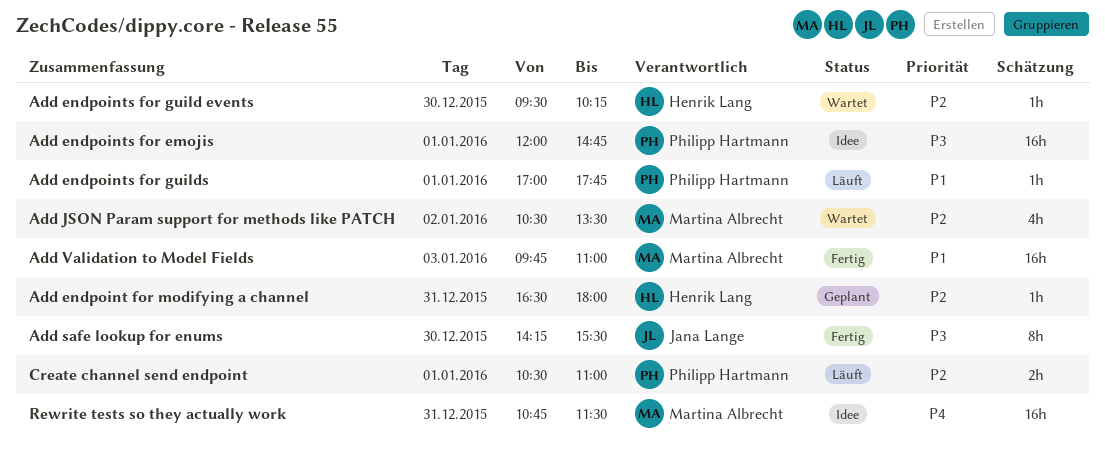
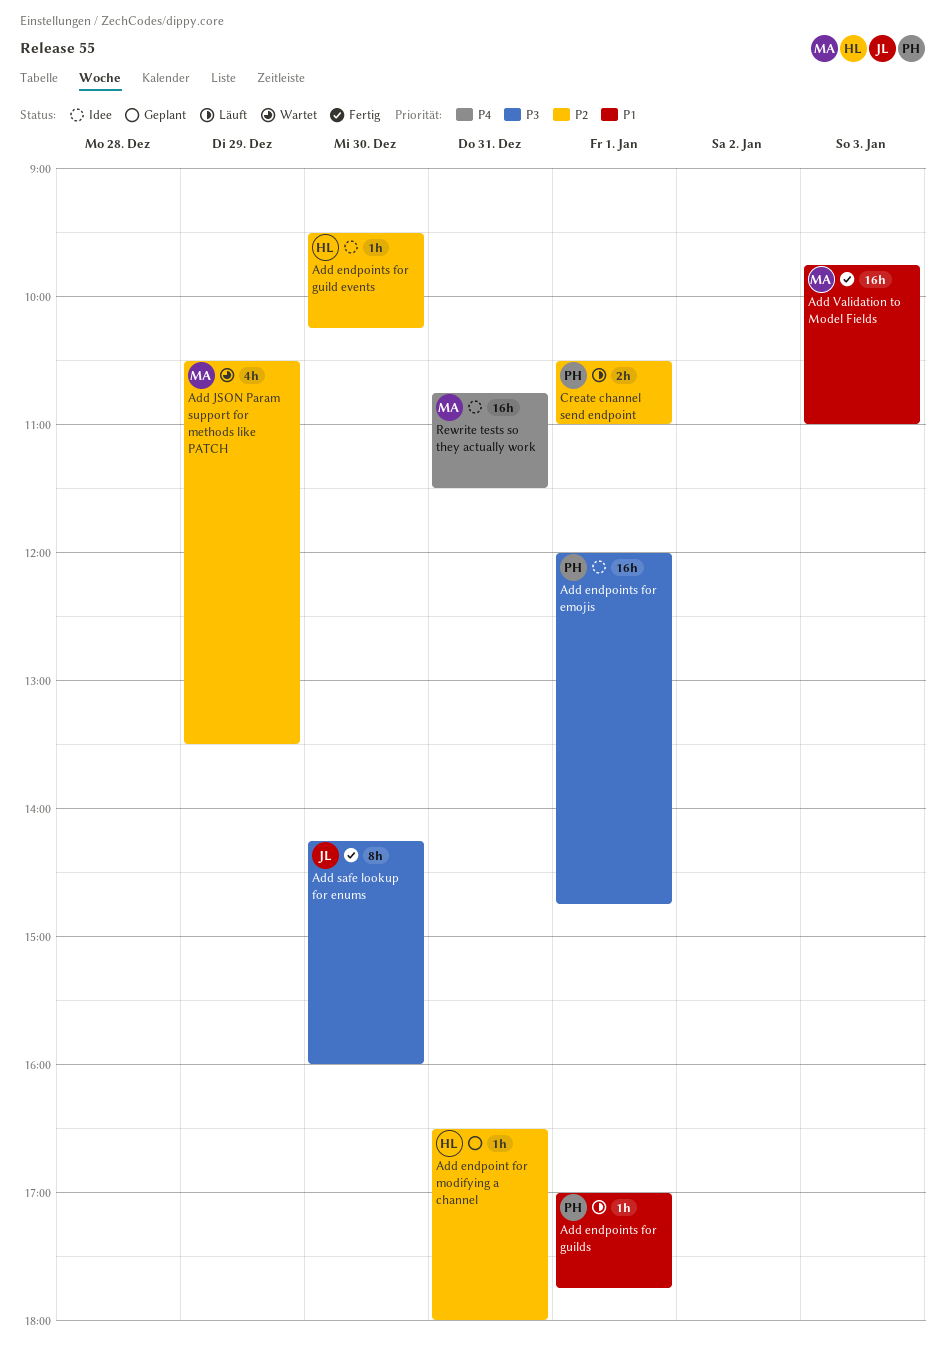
Add endpoints for guild events, status: Wartet -> Idee
Add JSON Param support for methods like PATCH, day: Jan 2 -> Dec 29
Add safe lookup for enums, ends: 15:30 -> 16:00

